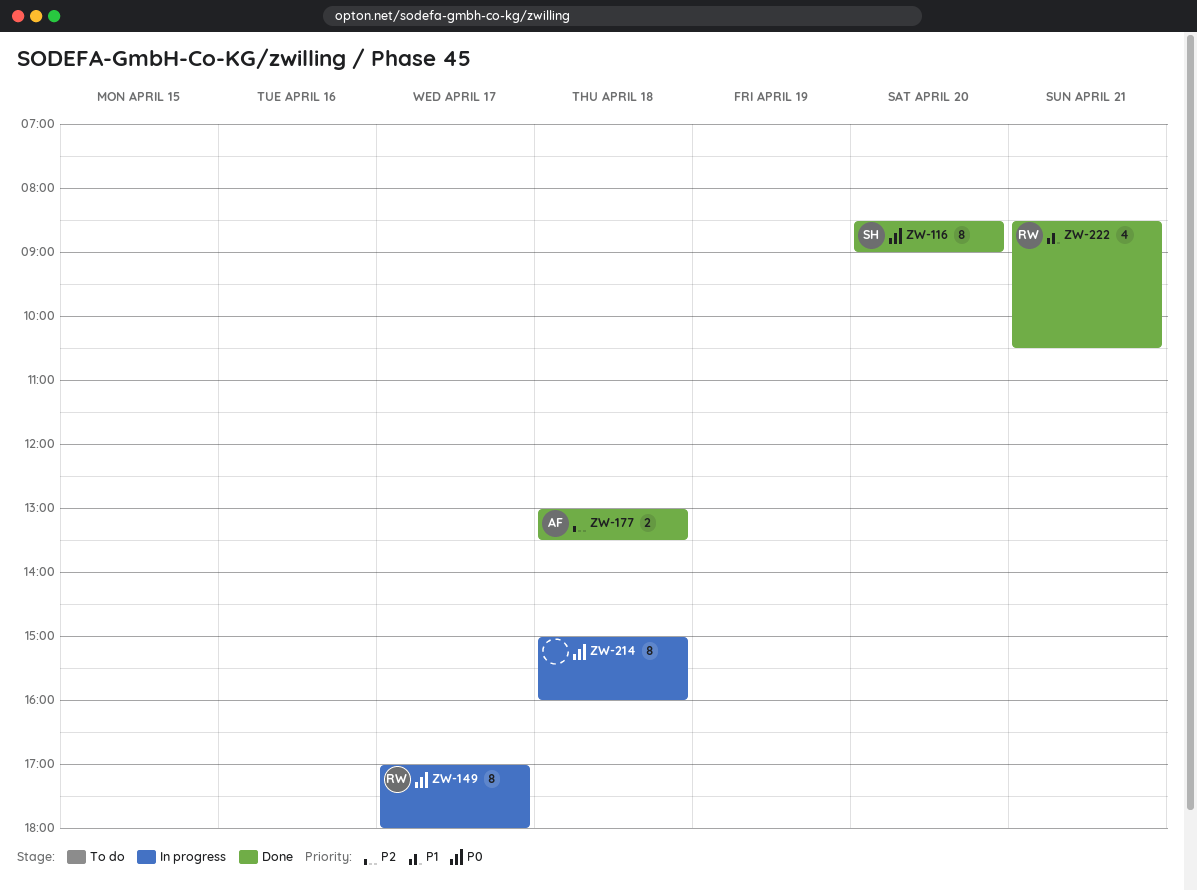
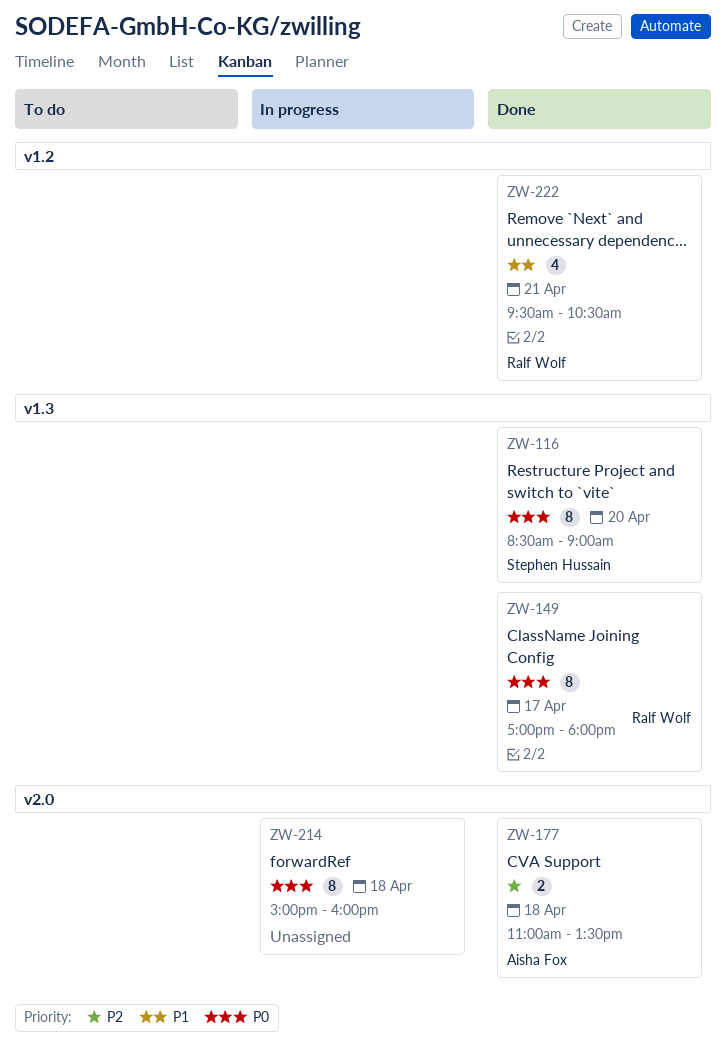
ZW-149, status: In progress -> Done
ZW-177, begins: 13:00 -> 11:00
ZW-222, begins: 08:30 -> 09:30

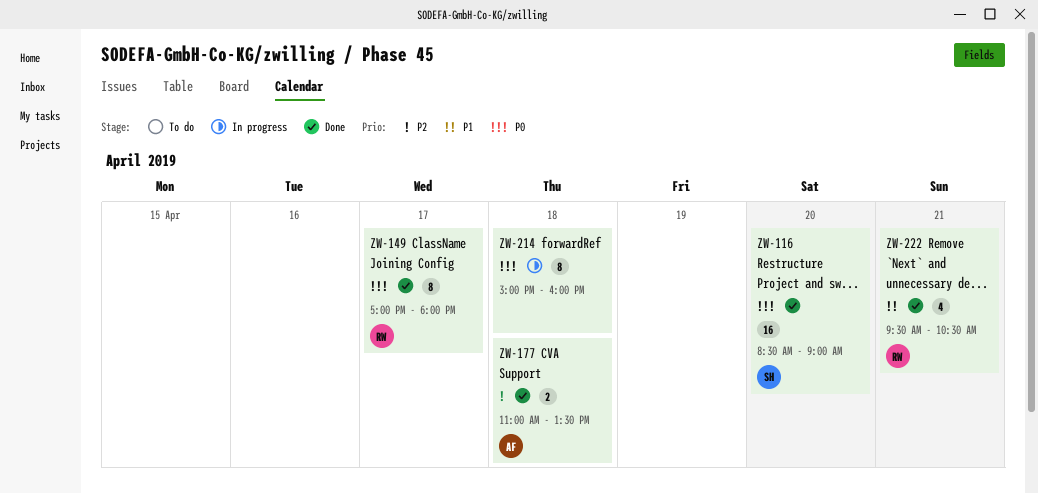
ZW-116, estimate: 8 -> 16

